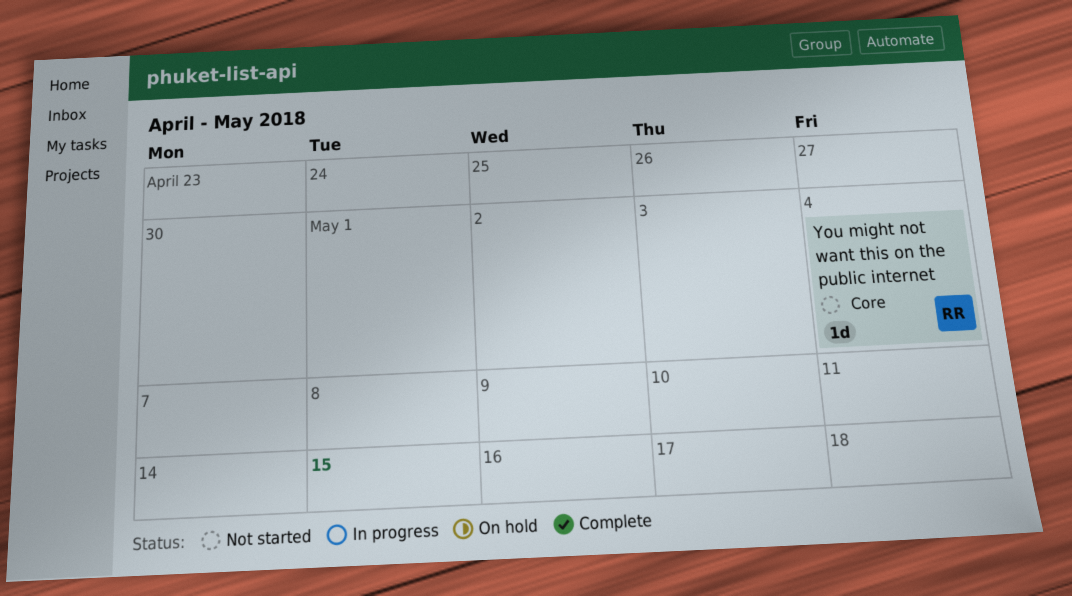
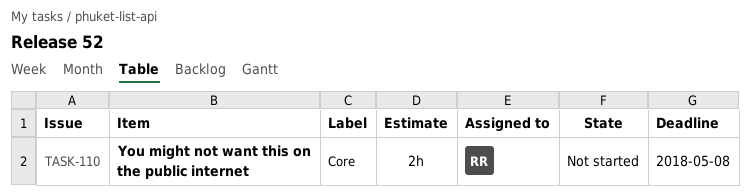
You might not want this on the public internet, estimate: 1d -> 2h
You might not want this on the public internet, due: May 4 -> May 8

